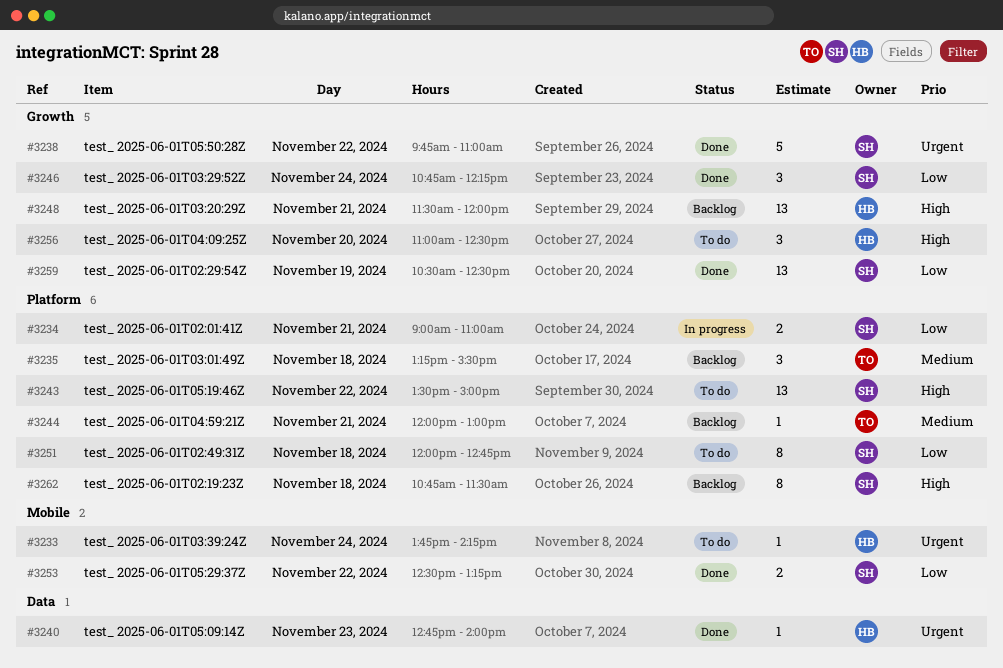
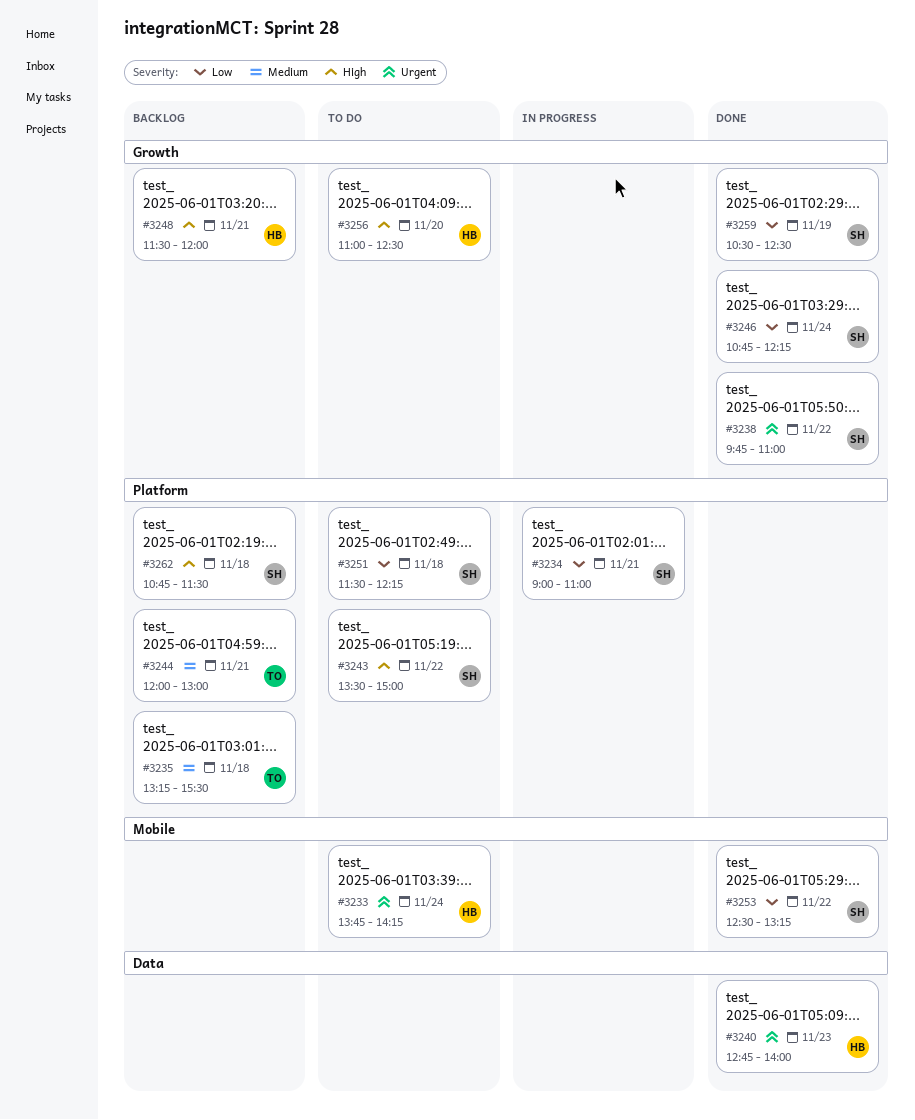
#3251, begins: 12:00 -> 11:30
#3251, ends: 12:45 -> 12:15

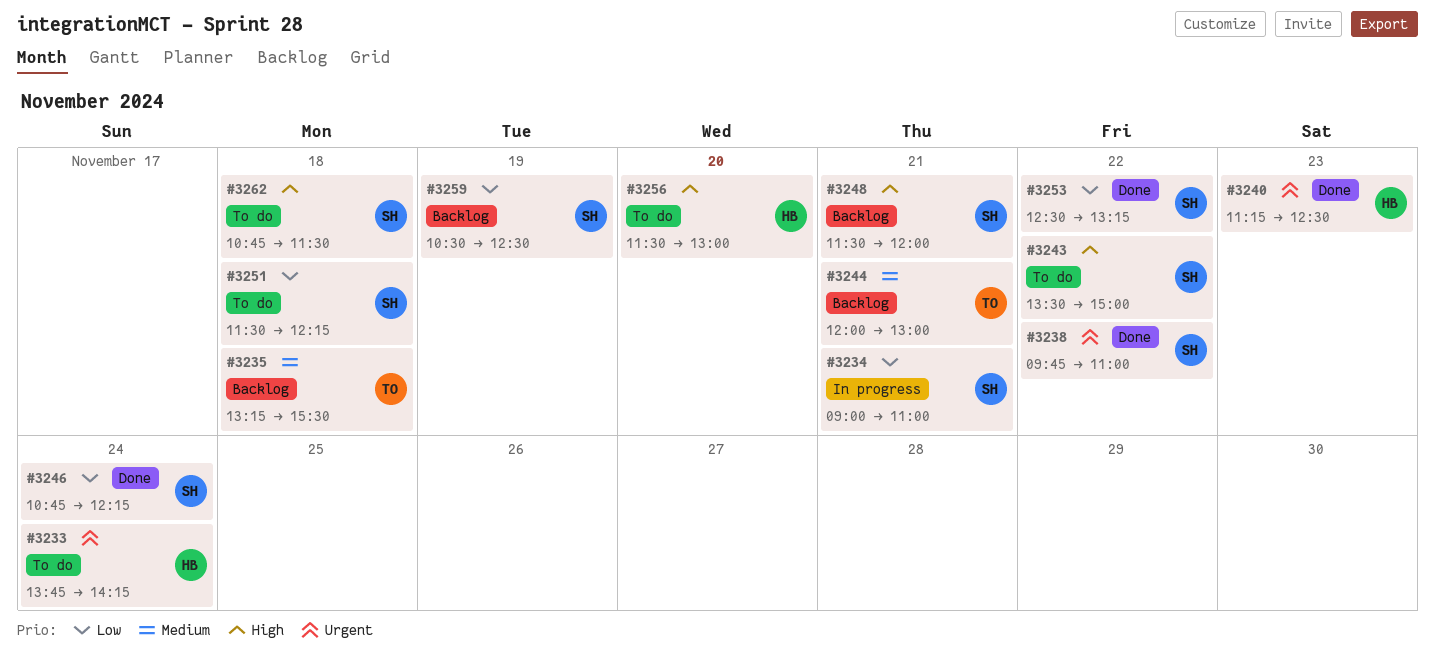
#3240, begins: 12:45 -> 11:15
#3240, ends: 14:00 -> 12:30
#3248, owner: HB -> SH
#3256, begins: 11:00 -> 11:30
#3256, ends: 12:30 -> 13:00
#3259, status: Done -> Backlog
#3262, status: Backlog -> To do

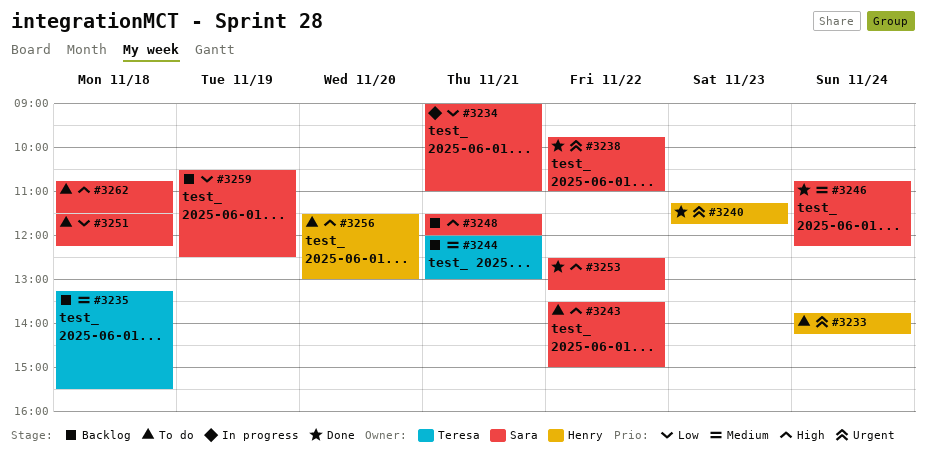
#3240, ends: 12:30 -> 11:45
#3246, priority: Low -> Medium
#3253, priority: Low -> High

